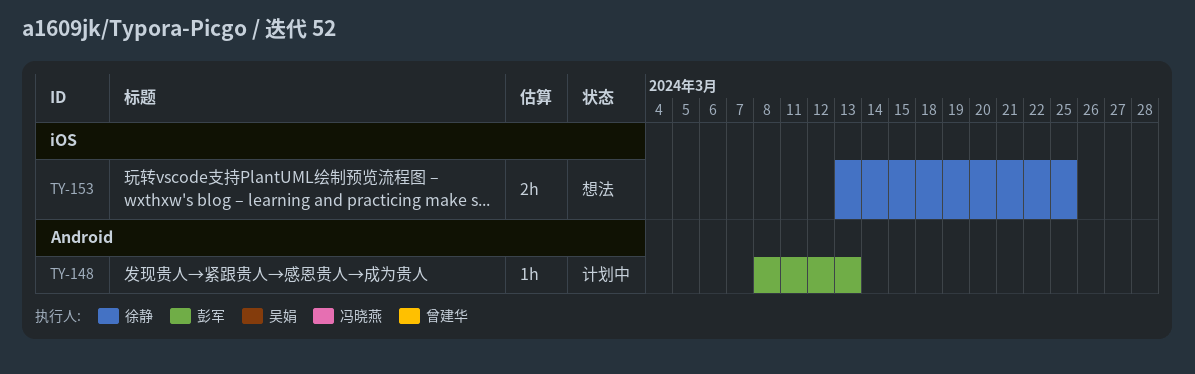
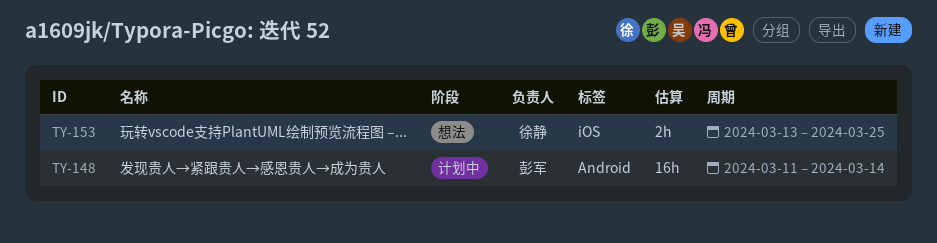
TY-148, estimate: 1h -> 16h
TY-148, start: Mar 8 -> Mar 11
TY-148, due: Mar 13 -> Mar 14

